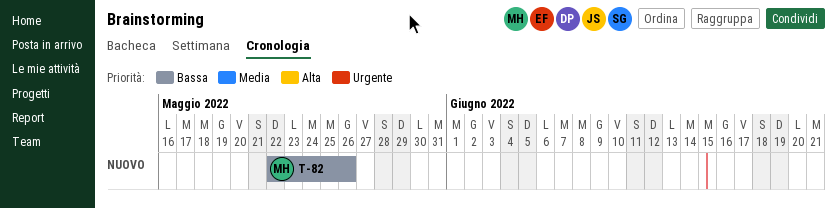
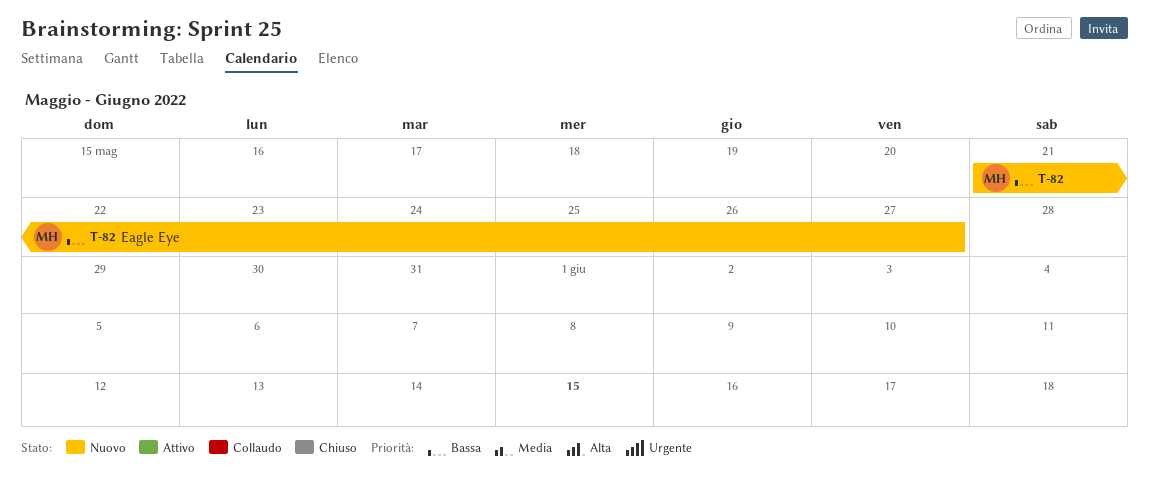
T-82, start: May 22 -> May 21
T-82, due: May 26 -> May 27

